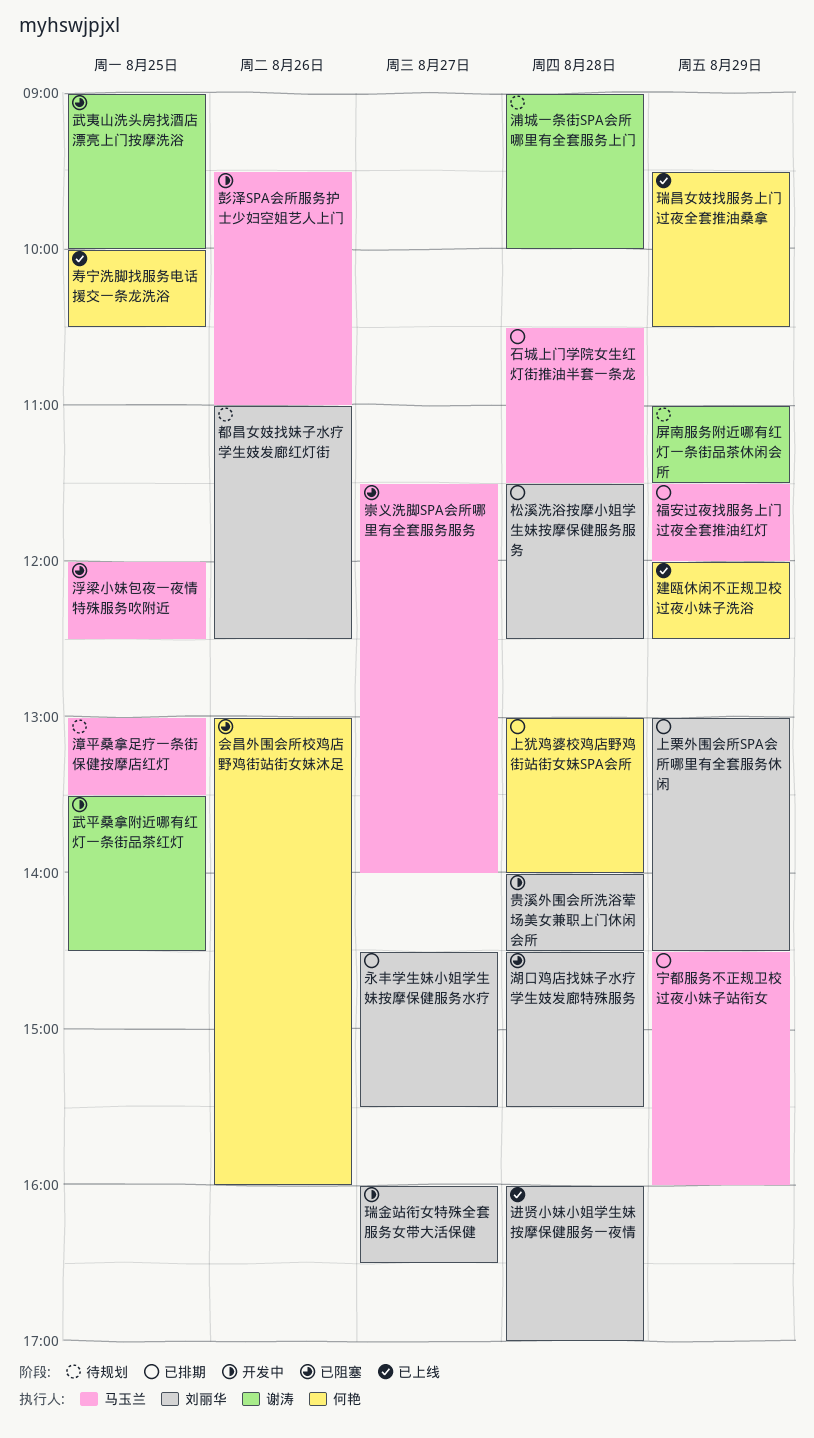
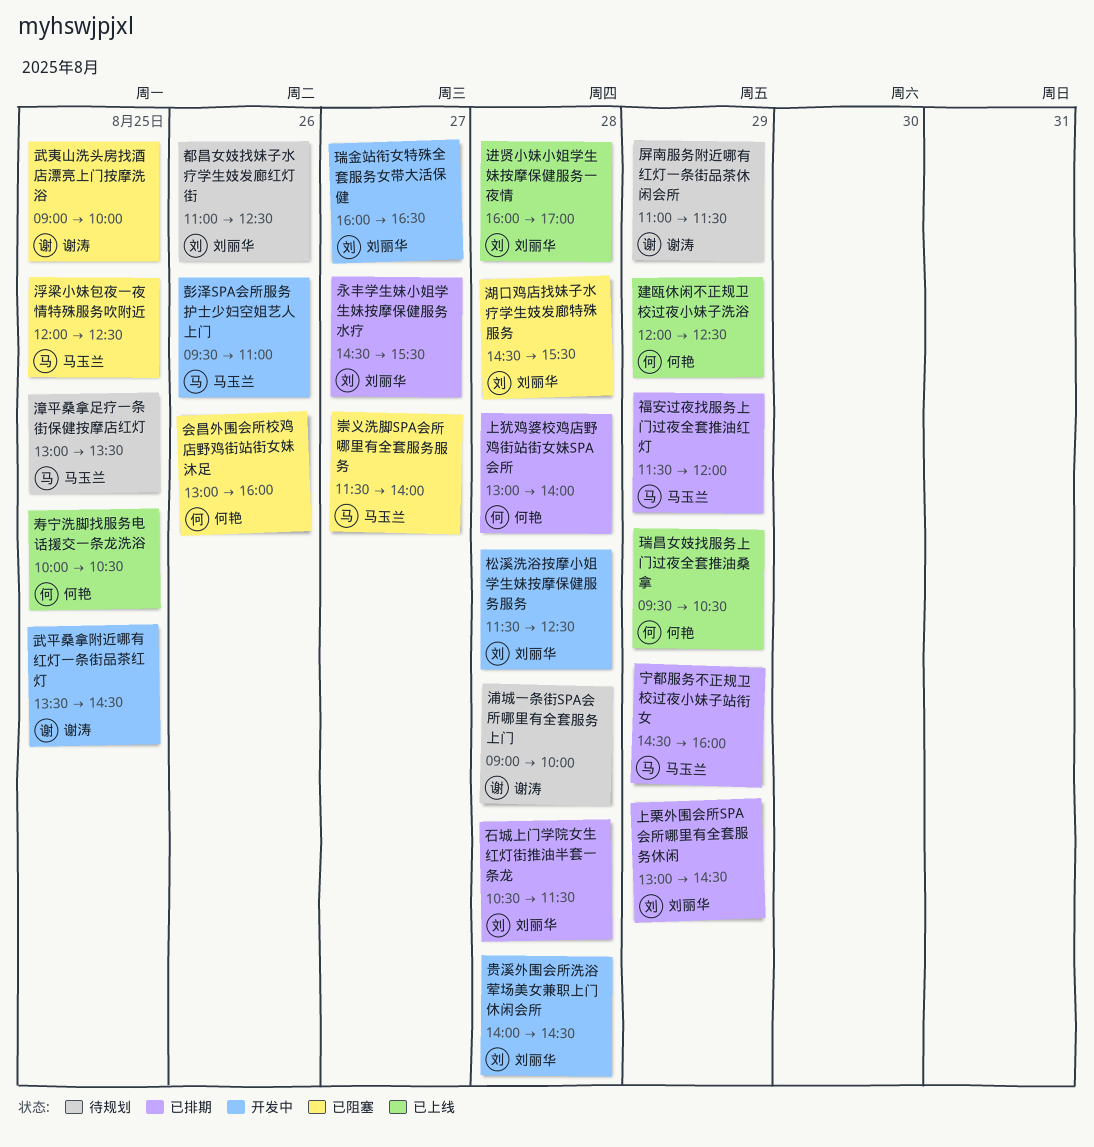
松溪洗浴按摩小姐学生妹按摩保健服务服务, status: 已排期 -> 开发中
石城上门学院女生红灯街推油半套一条龙, owner: 马玉兰 -> 刘丽华

